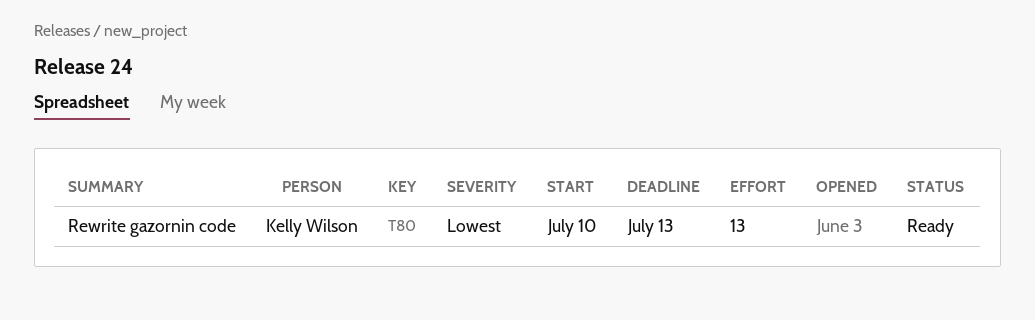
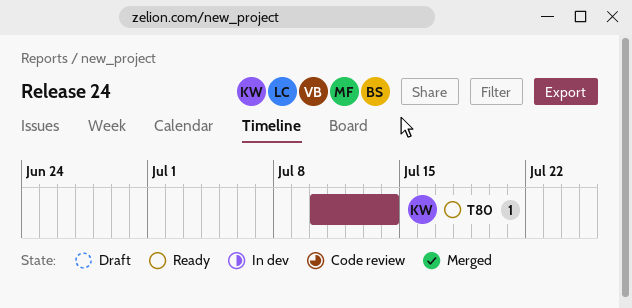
T80, estimate: 13 -> 1
T80, due: Jul 13 -> Jul 14

